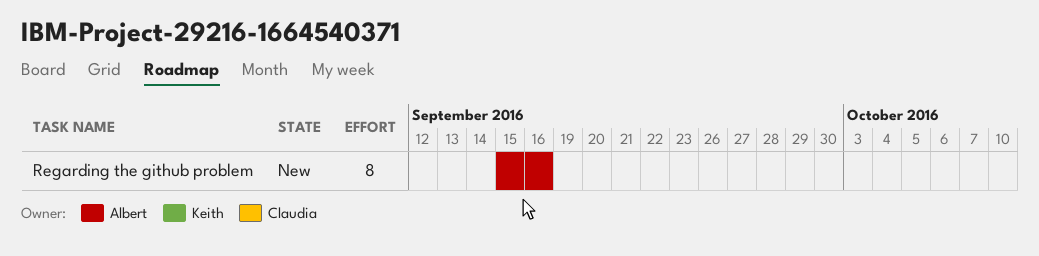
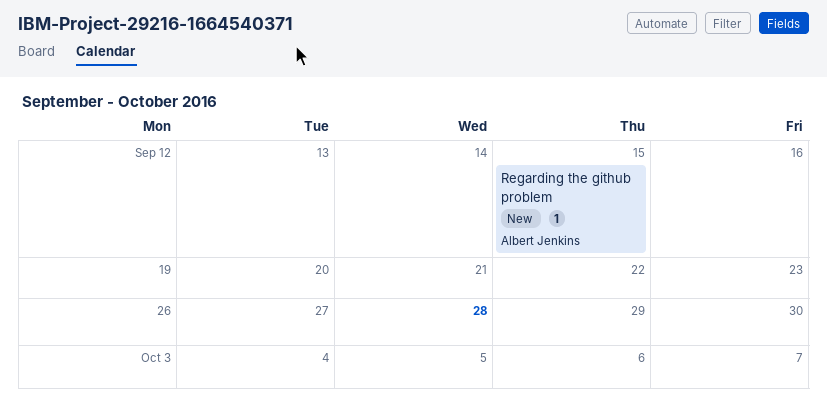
Regarding the github problem, estimate: 8 -> 1
Regarding the github problem, due: Sep 16 -> Sep 15

